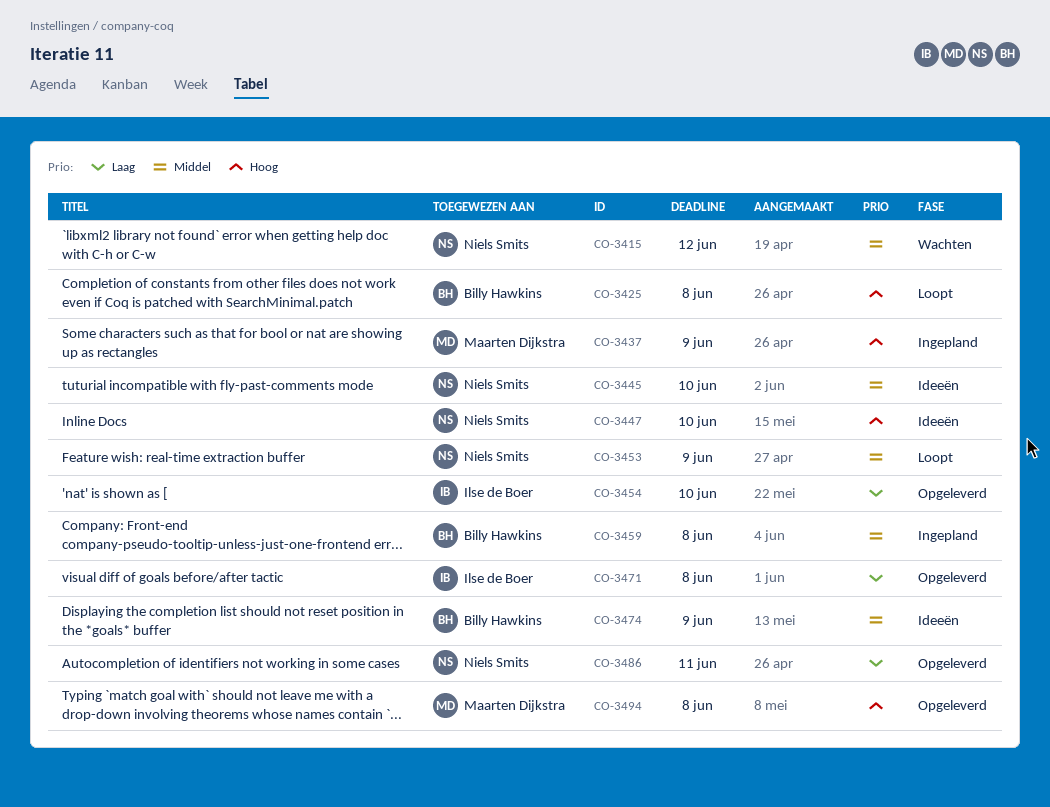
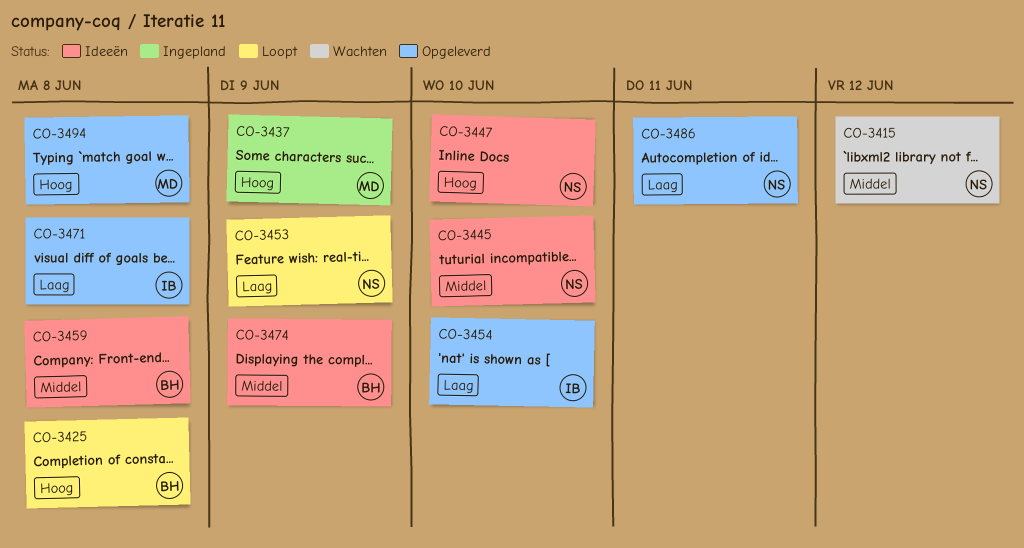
CO-3453, priority: Middel -> Laag
CO-3459, status: Ingepland -> Ideeën

